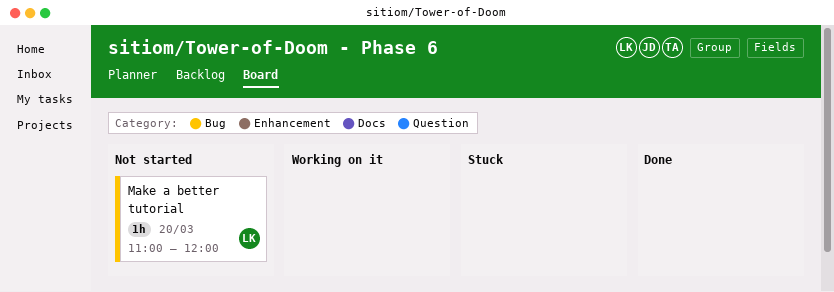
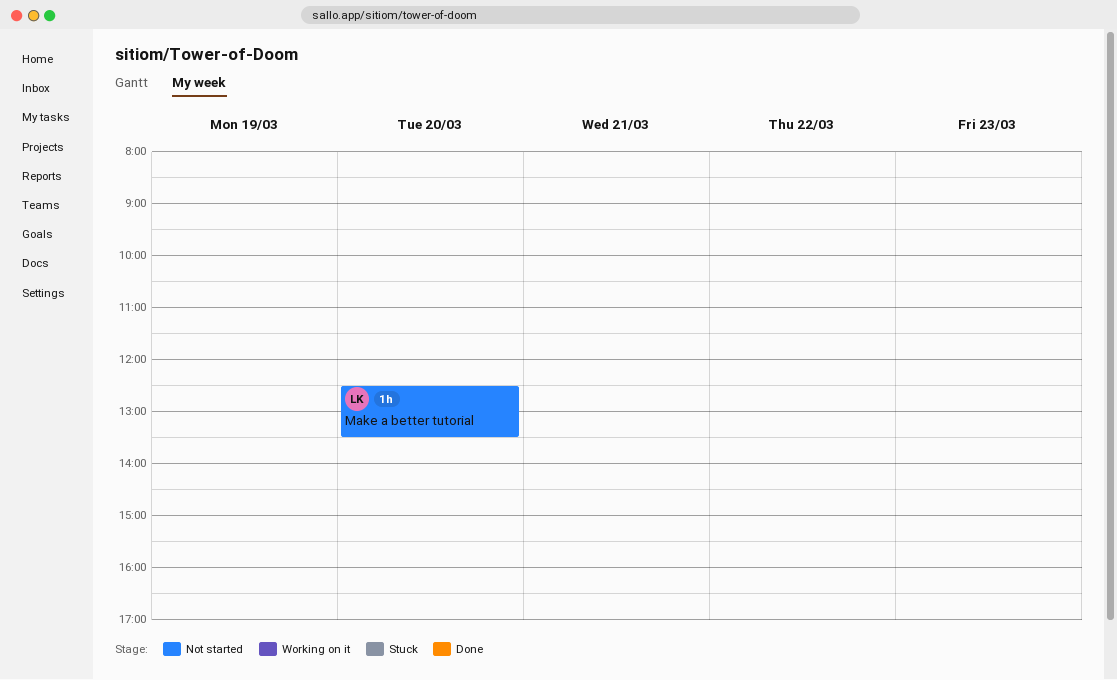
Make a better tutorial, begins: 11:00 -> 12:30
Make a better tutorial, ends: 12:00 -> 13:30

